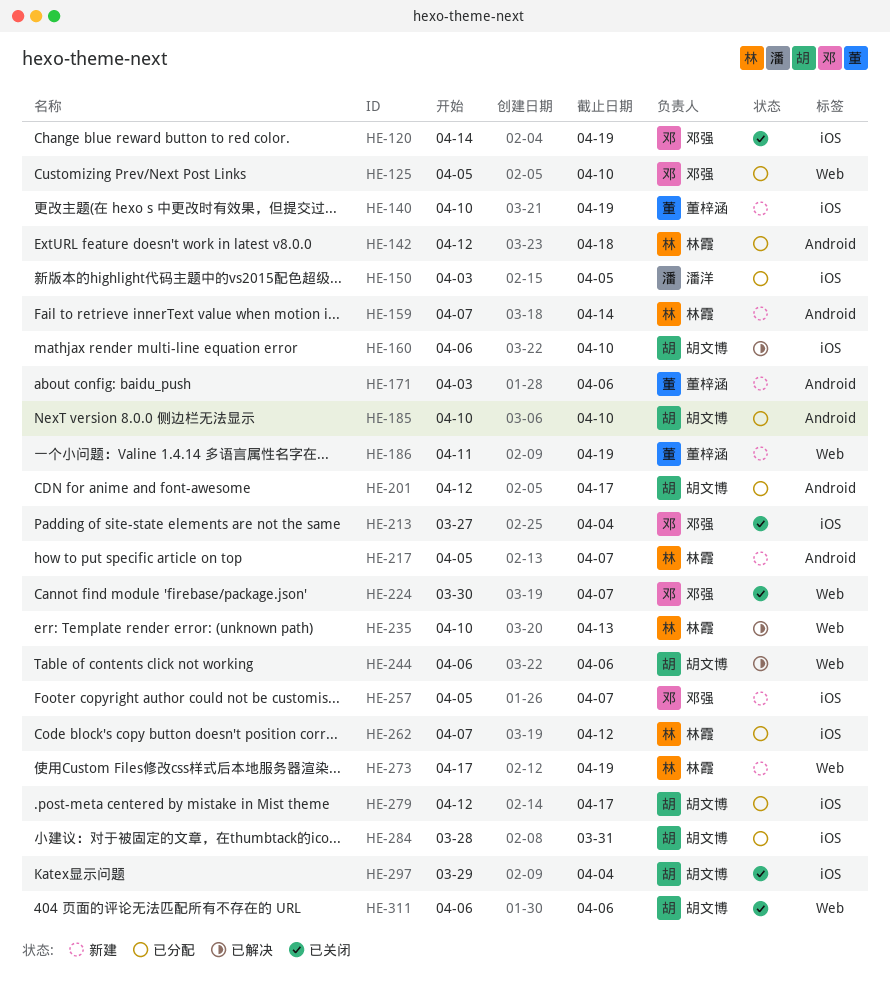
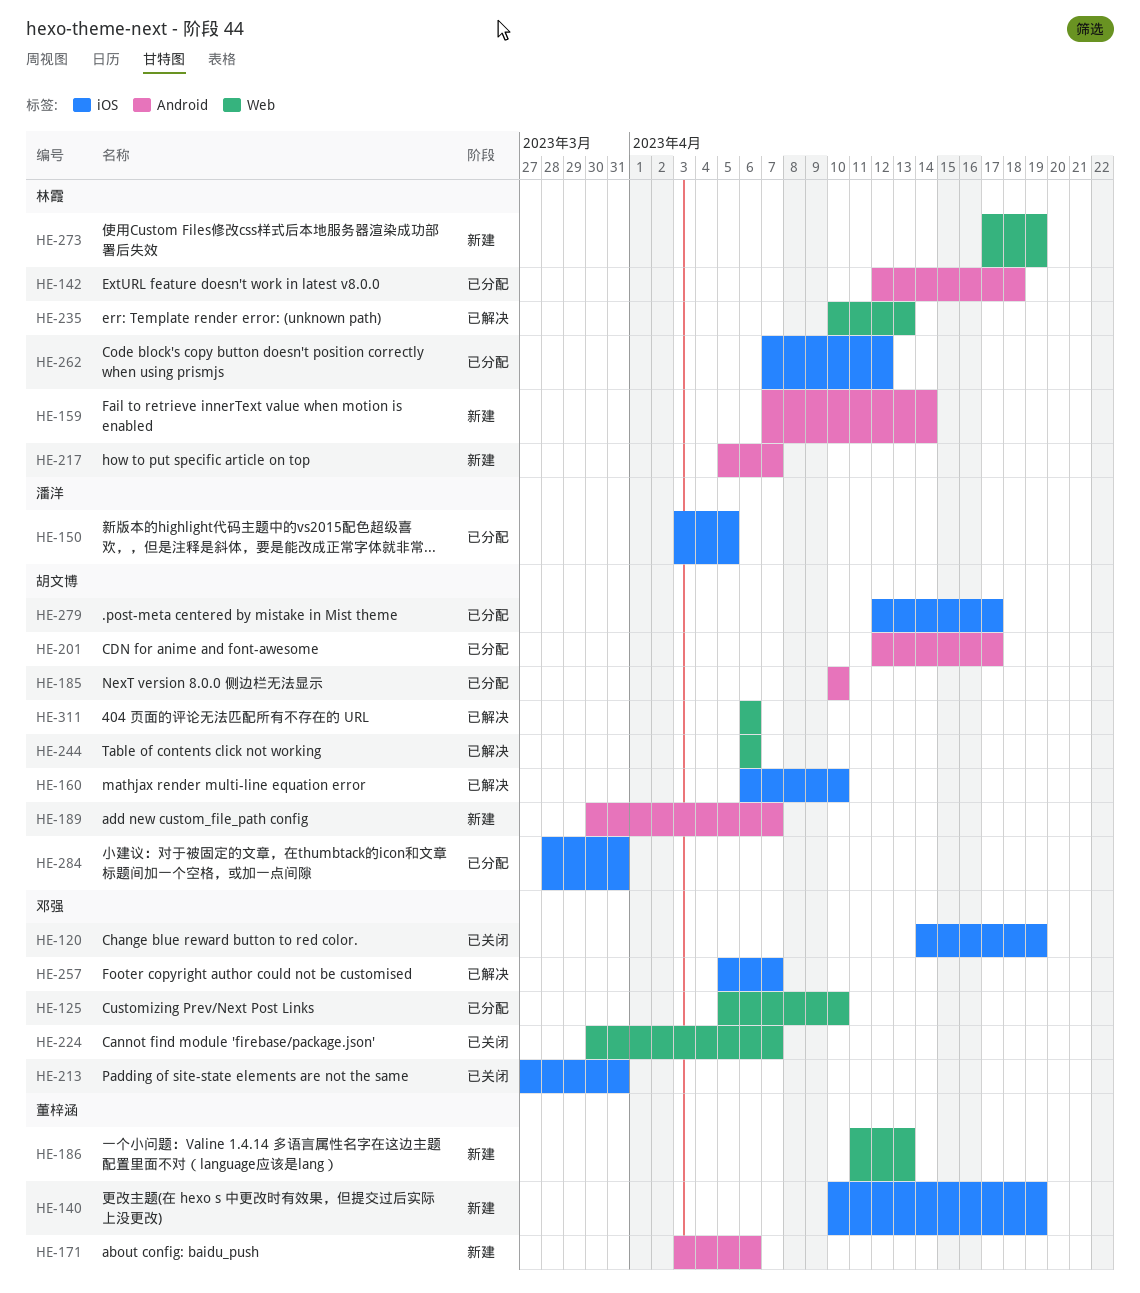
HE-186, due: Apr 19 -> Apr 13
HE-189: none -> present
HE-213, due: Apr 4 -> Mar 31
HE-257, status: 新建 -> 已解决
HE-297: present -> none
HE-311, status: 已关闭 -> 已解决

